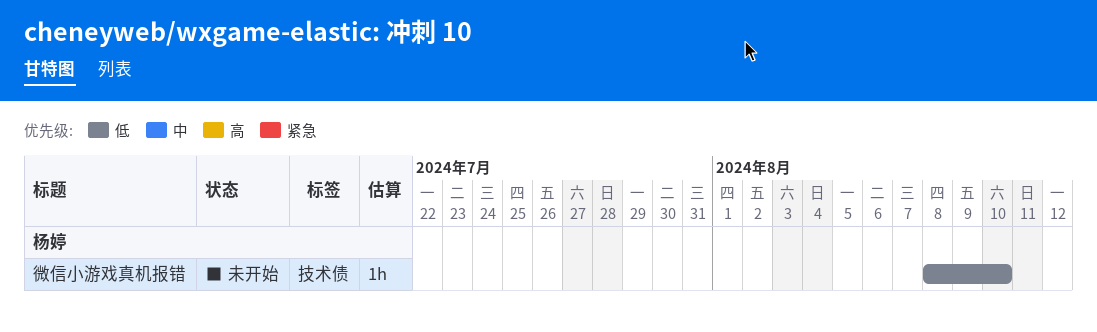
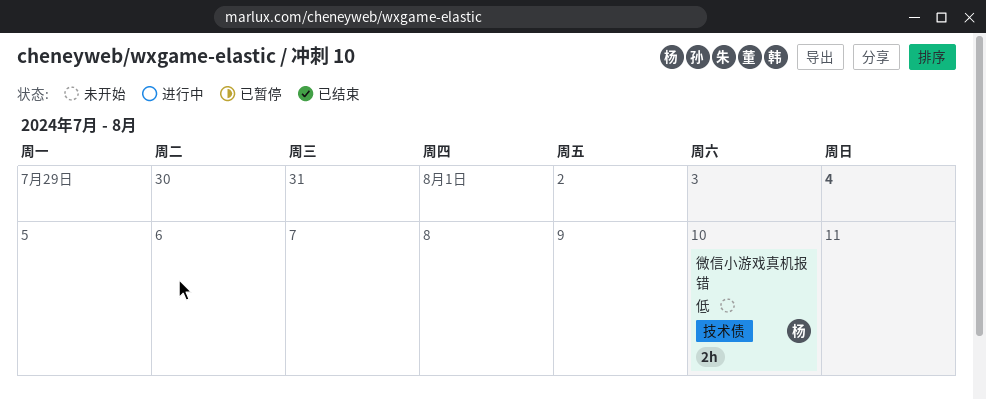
微信小游戏真机报错, estimate: 1h -> 2h

